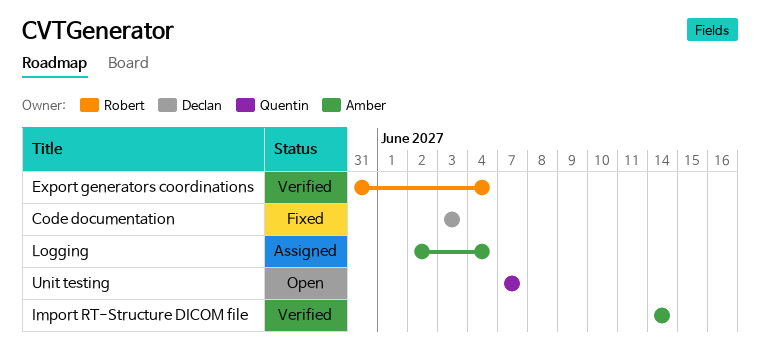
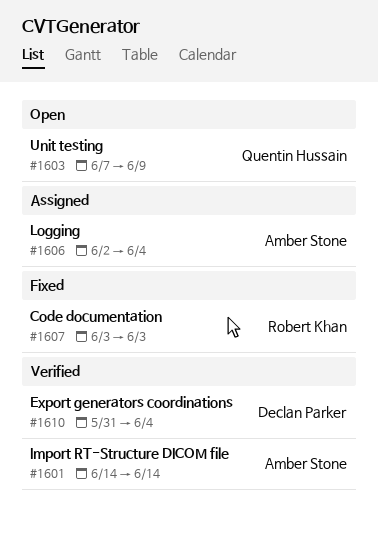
Code documentation, owner: Declan Parker -> Robert Khan
Export generators coordinations, owner: Robert Khan -> Declan Parker
Unit testing, due: Jun 7 -> Jun 9

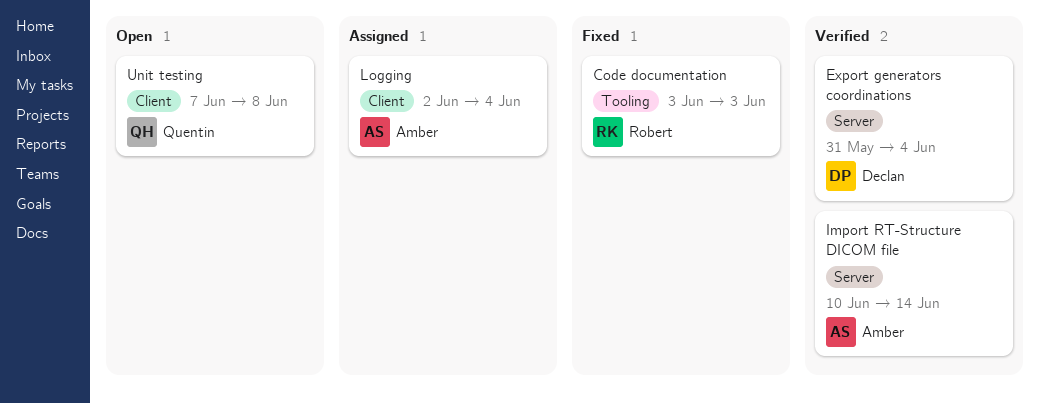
Import RT-Structure DICOM file, start: Jun 14 -> Jun 10
Unit testing, due: Jun 9 -> Jun 8

